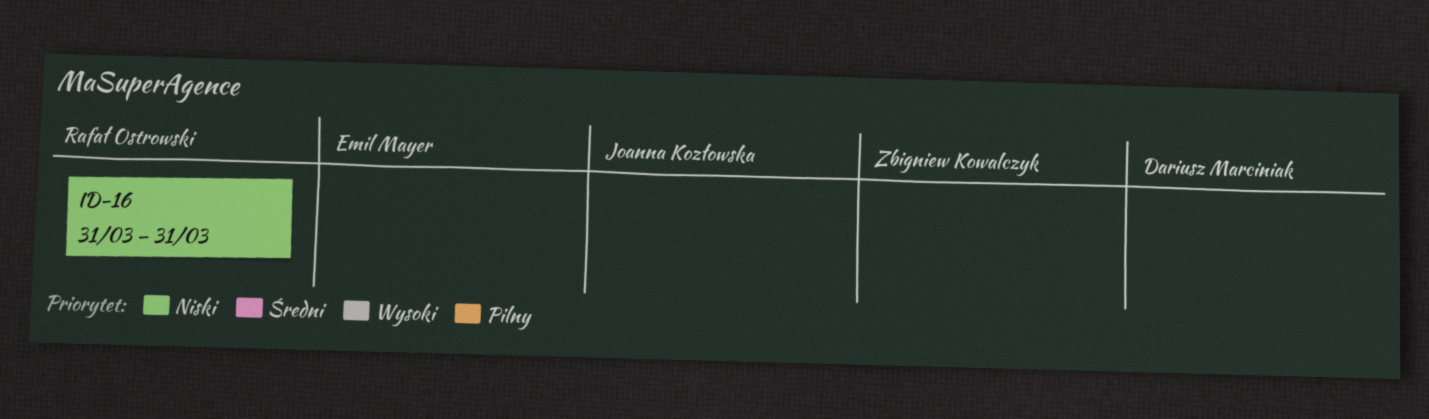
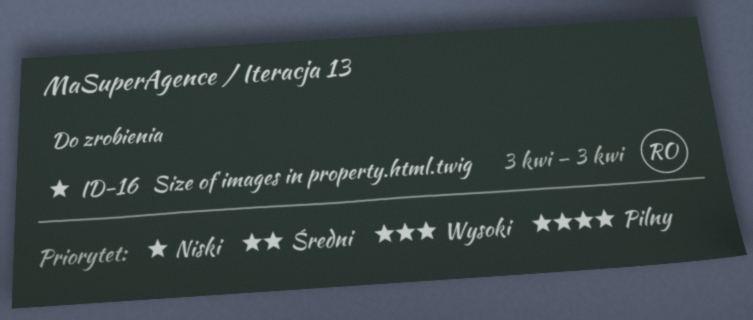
ID-16, start: Mar 31 -> Apr 3
ID-16, due: Mar 31 -> Apr 3

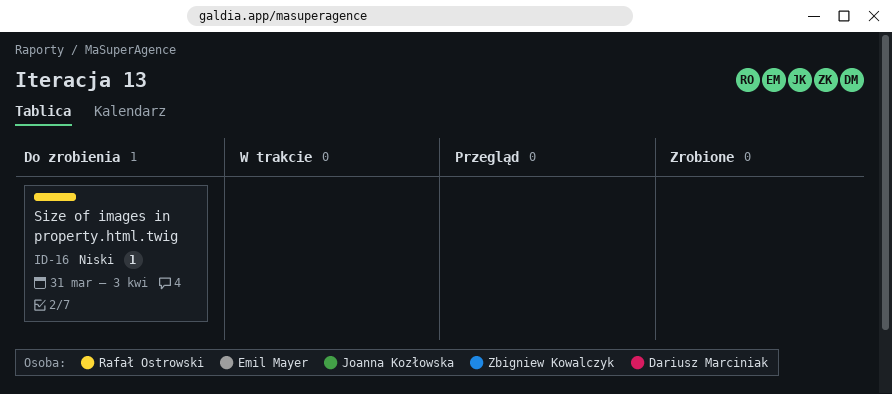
ID-16, start: Apr 3 -> Mar 31

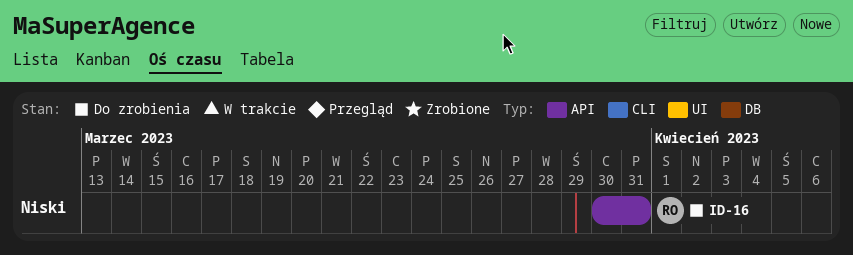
ID-16, start: Mar 31 -> Mar 30
ID-16, due: Apr 3 -> Mar 31

